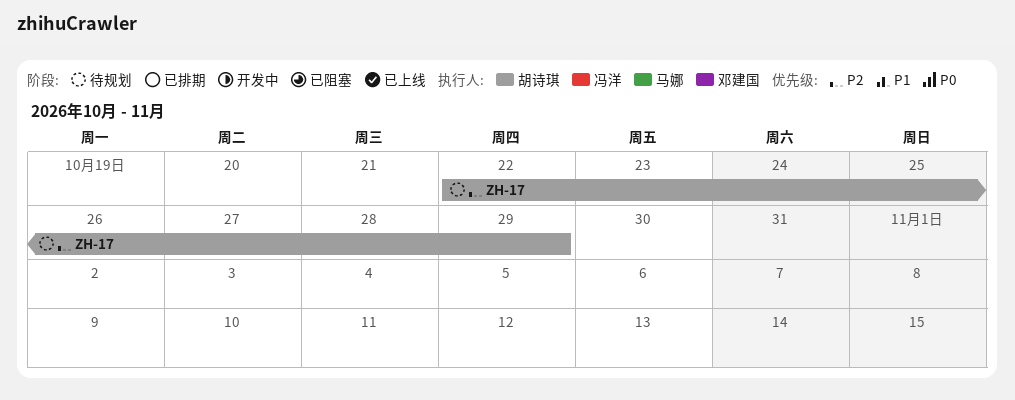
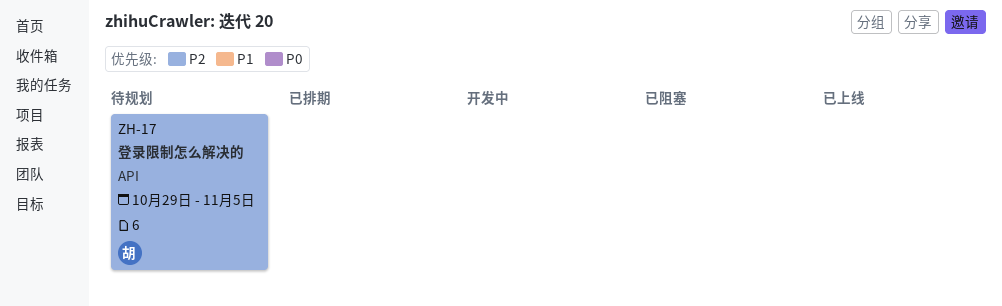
ZH-17, start: Oct 22 -> Oct 29
ZH-17, due: Oct 29 -> Nov 5

